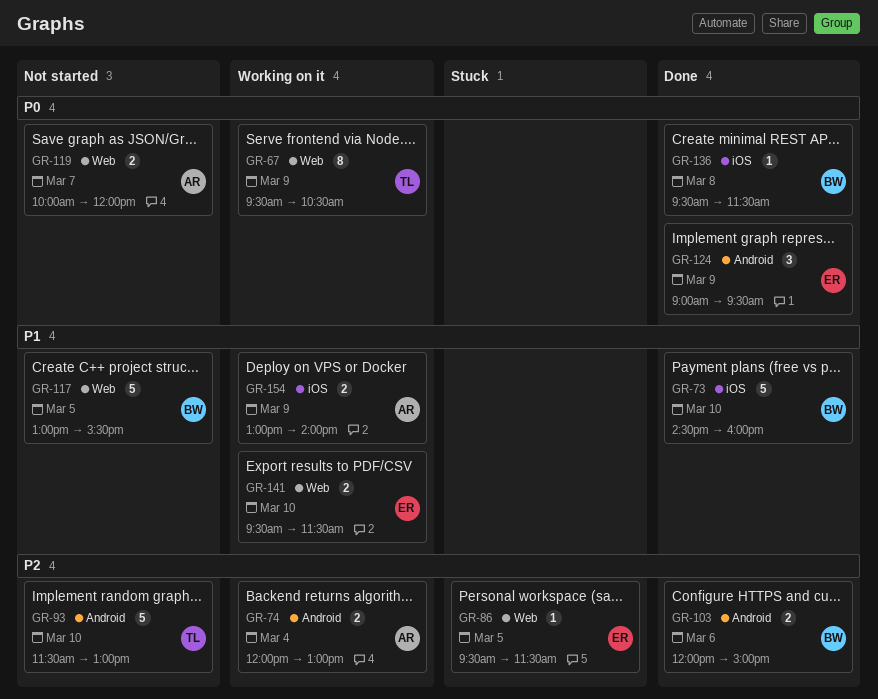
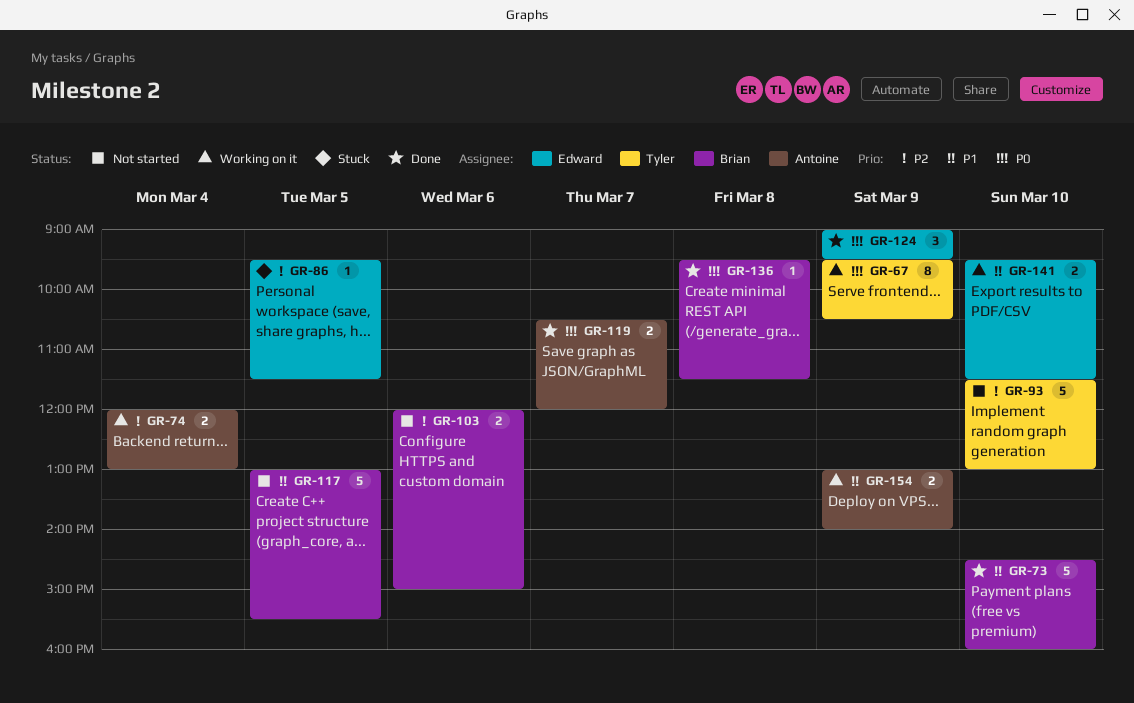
GR-103, status: Done -> Not started
GR-119, status: Not started -> Done
GR-119, begins: 10:00 -> 10:30

